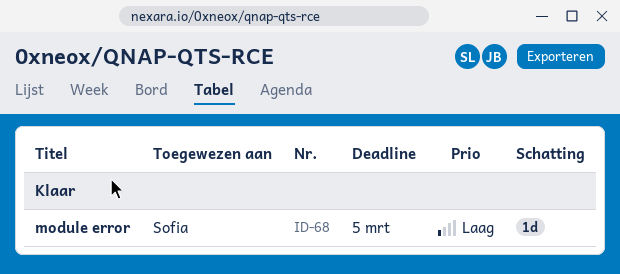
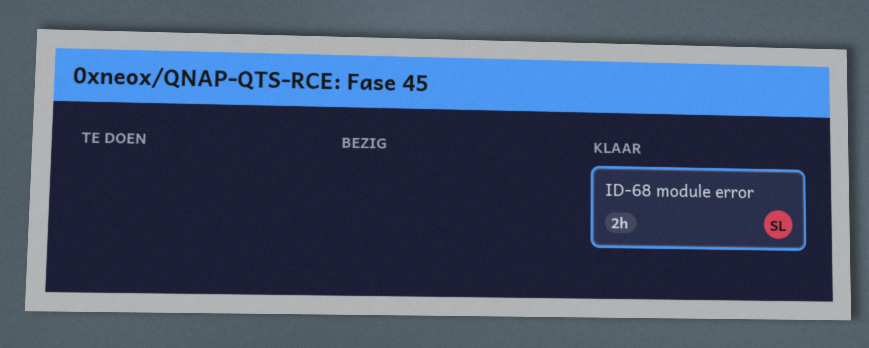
ID-68, estimate: 1d -> 2h

